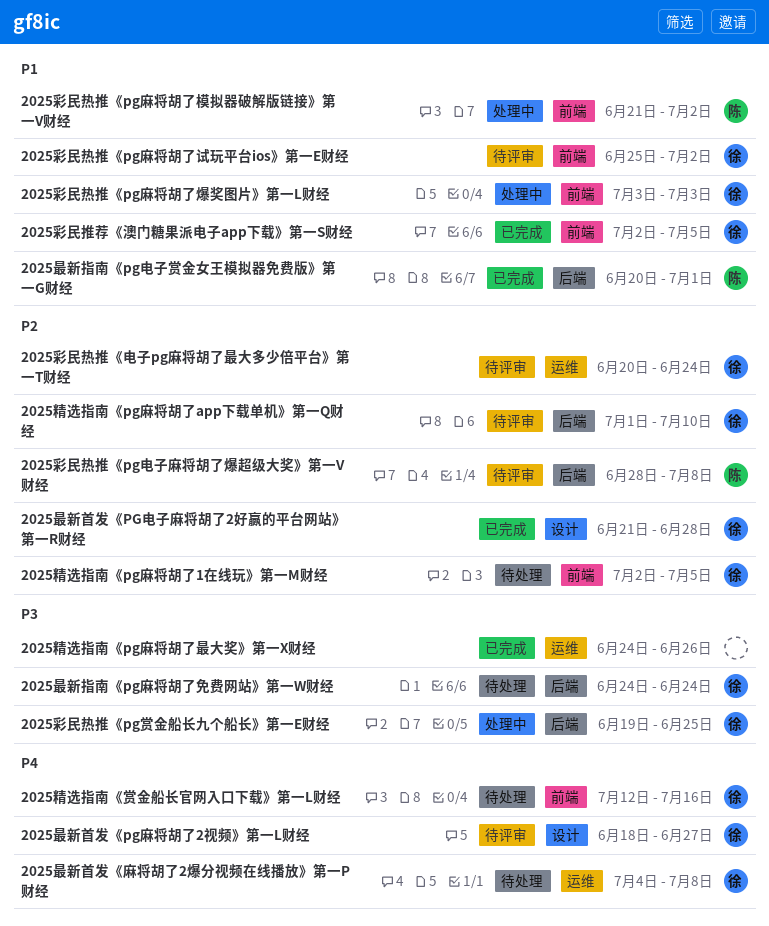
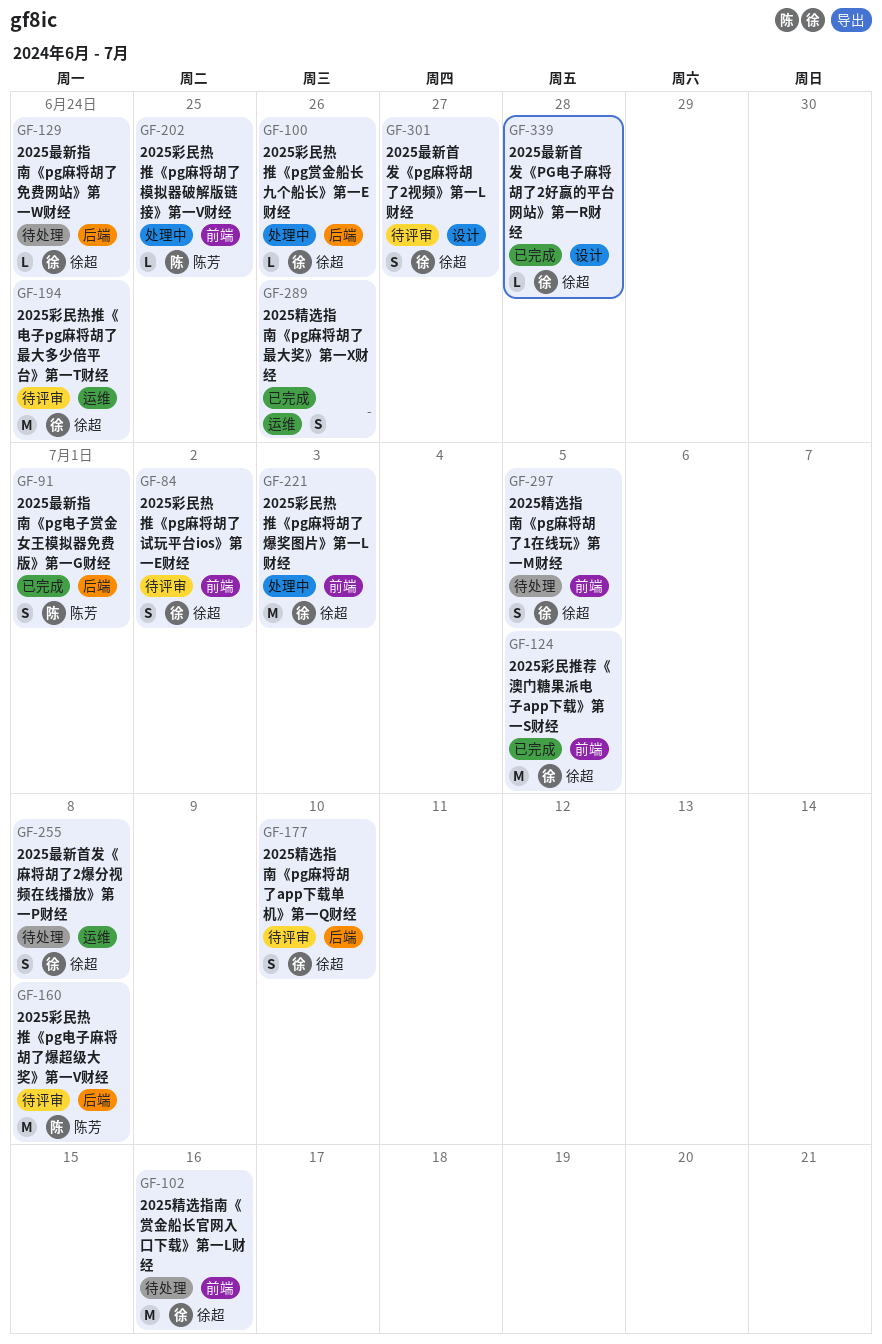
2025彩民热推《pg赏金船长九个船长》第一E财经, due: Jun 25 -> Jun 26
2025彩民热推《pg麻将胡了模拟器破解版链接》第一V财经, due: Jul 2 -> Jun 25

